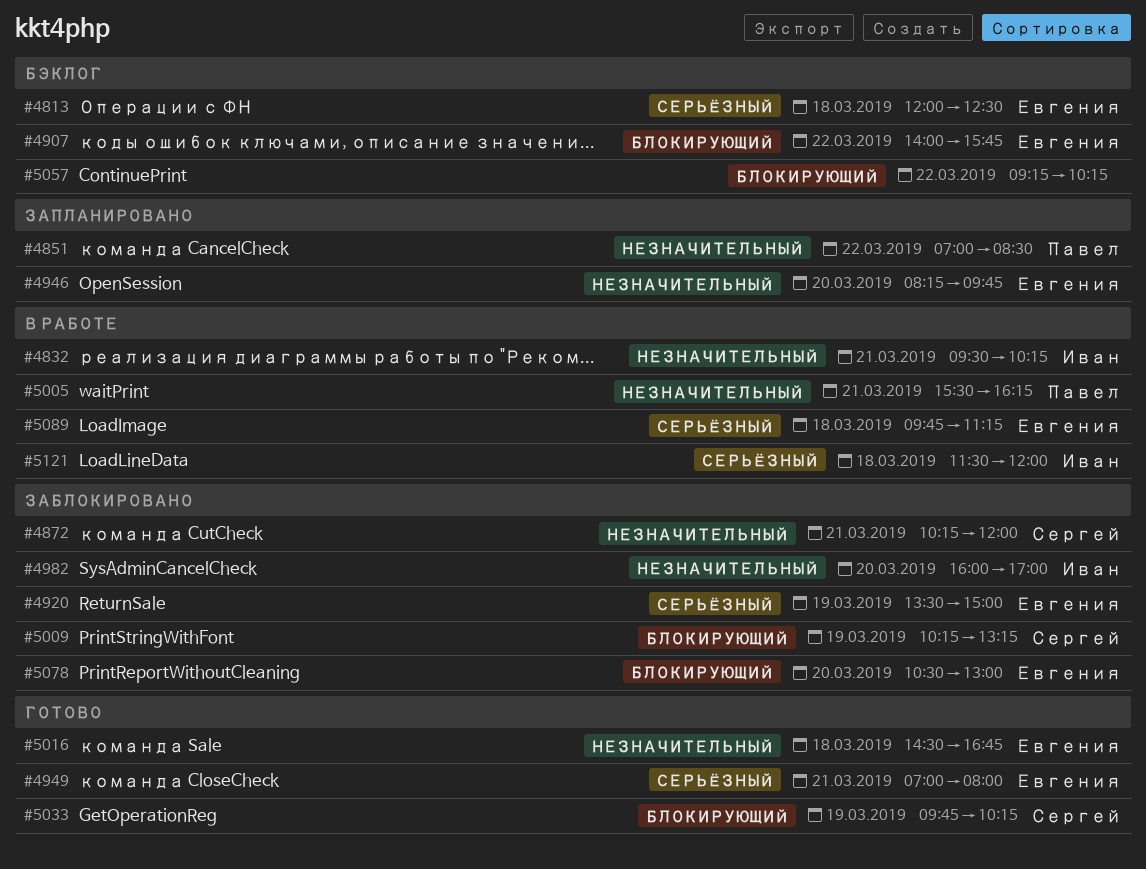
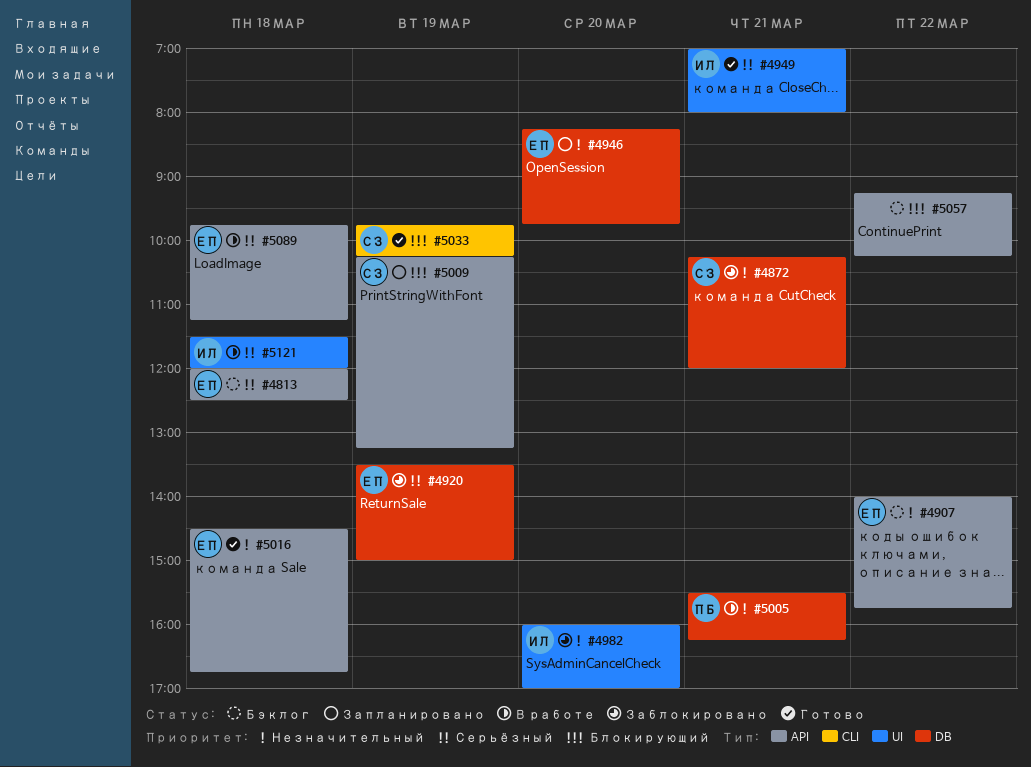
#4832: present -> none
#4851: present -> none
#4907, priority: Блокирующий -> Незначительный
#4949, owner: Евгения -> Иван
#5009, status: Заблокировано -> Запланировано
#5078: present -> none

